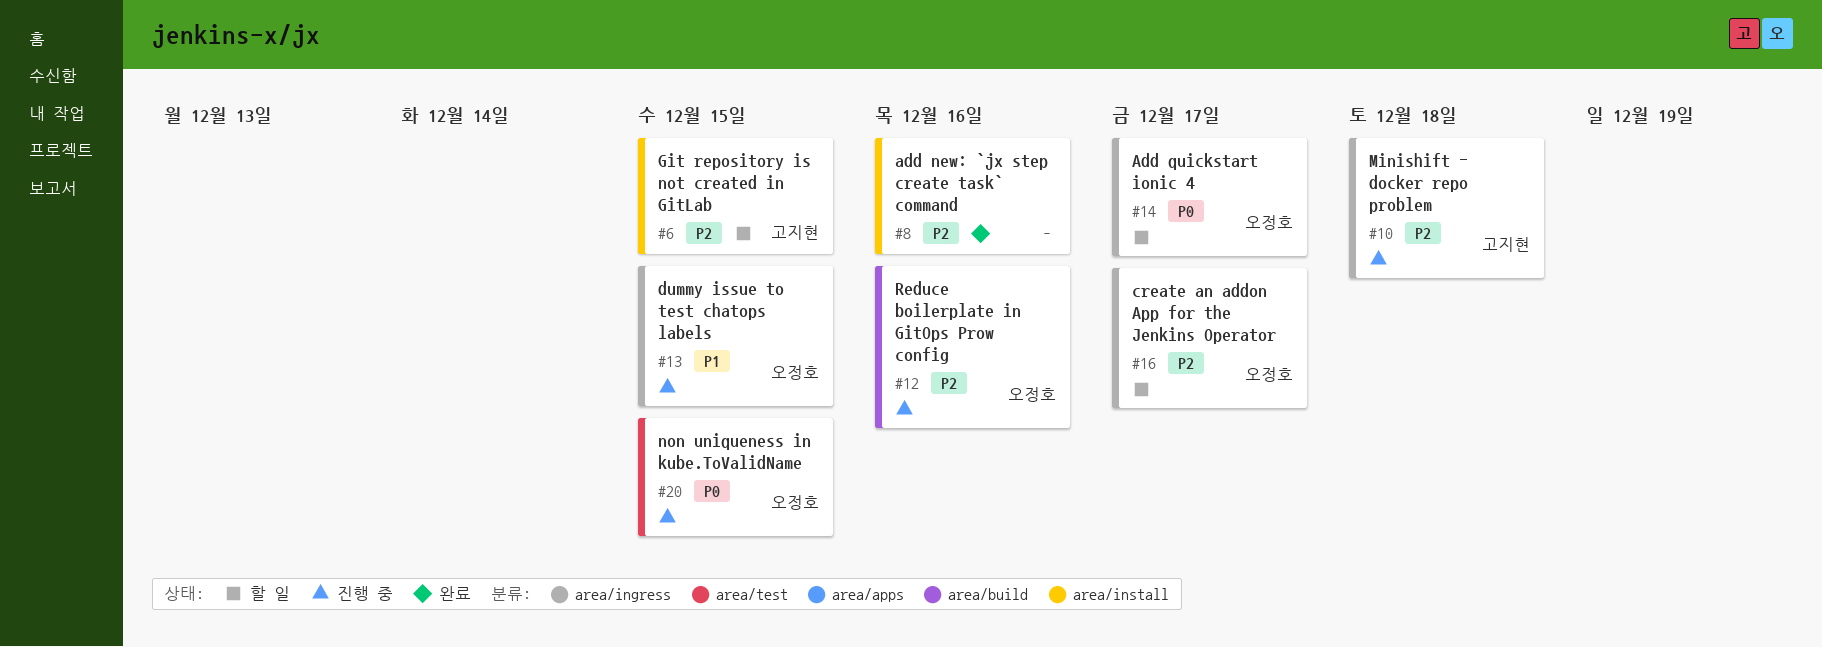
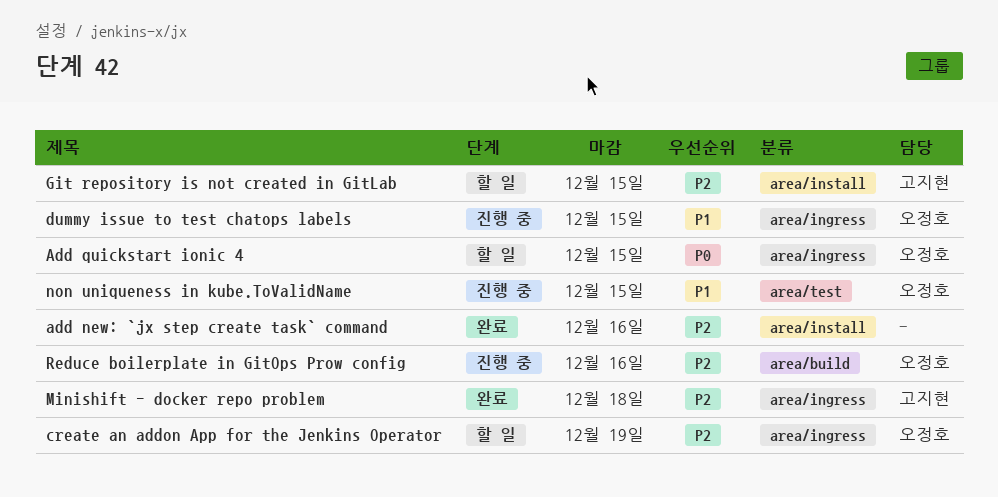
Add quickstart ionic 4, due: Dec 17 -> Dec 15
create an addon App for the Jenkins Operator, due: Dec 17 -> Dec 19
Minishift - docker repo problem, status: 진행 중 -> 완료
non uniqueness in kube.ToValidName, priority: P0 -> P1

